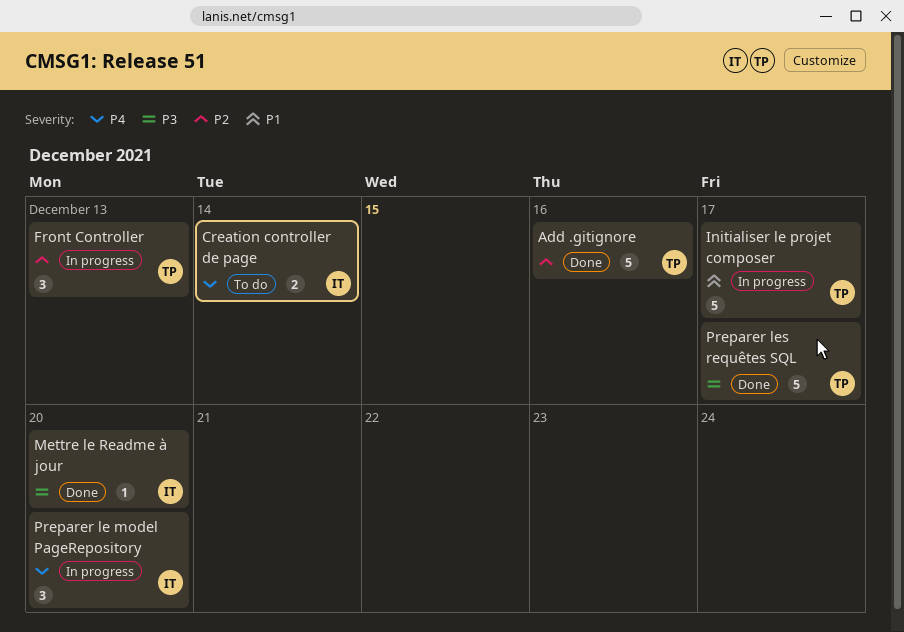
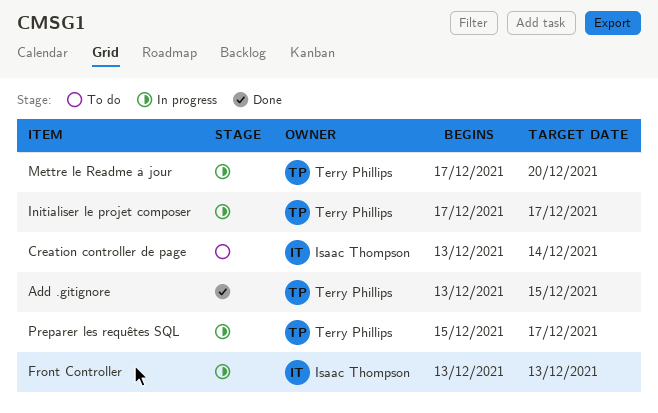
Add .gitignore, due: Dec 16 -> Dec 15
Front Controller, owner: Terry Phillips -> Isaac Thompson
Mettre le Readme à jour, status: Done -> In progress
Mettre le Readme à jour, owner: Isaac Thompson -> Terry Phillips
Preparer le model PageRepository: present -> none
Preparer les requêtes SQL, status: Done -> In progress

